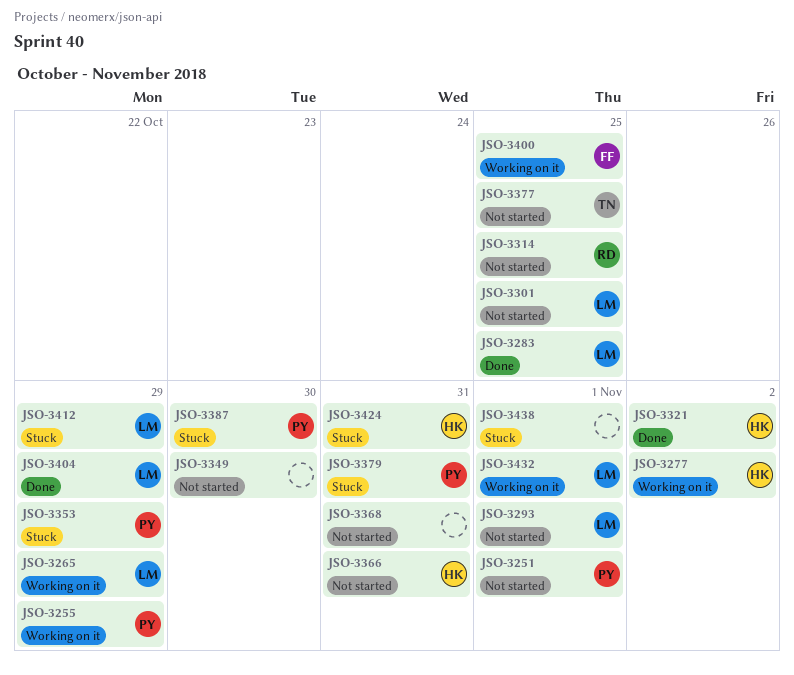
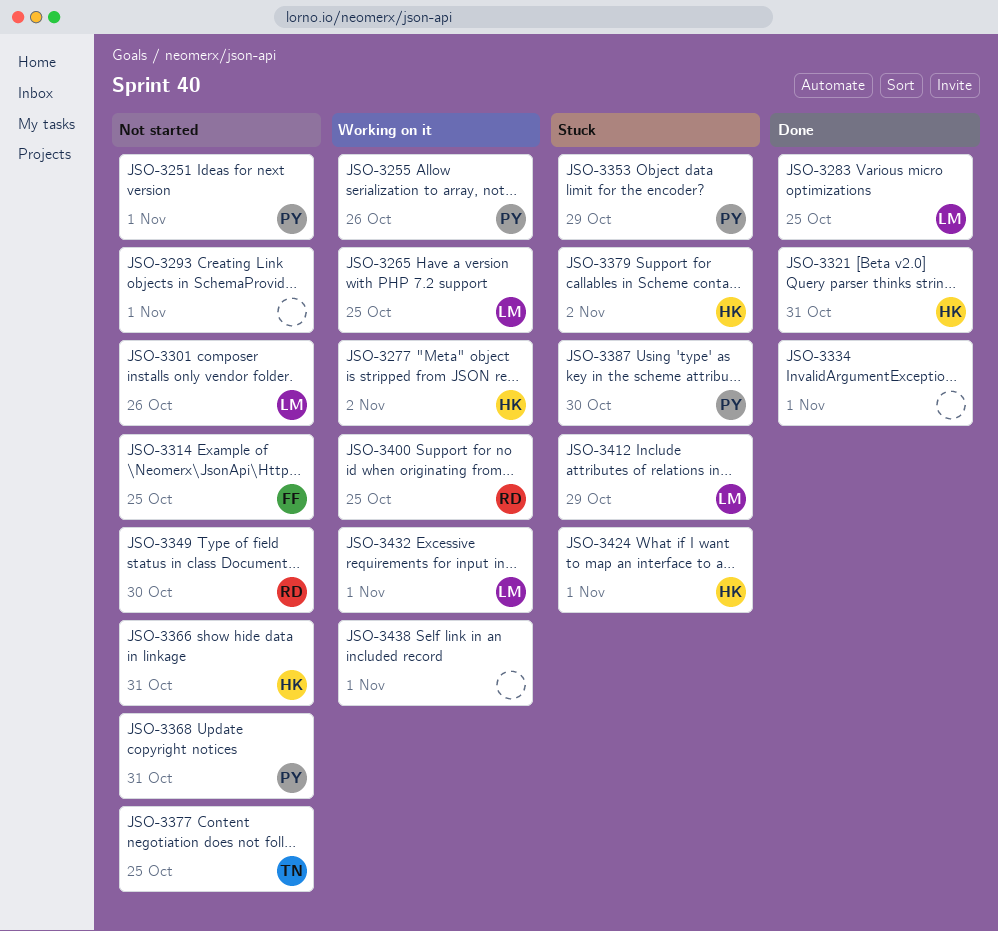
JSO-3255, due: Oct 29 -> Oct 26
JSO-3265, due: Oct 29 -> Oct 25
JSO-3293, owner: LM -> none
JSO-3301, due: Oct 25 -> Oct 26
JSO-3314, owner: RD -> FF
JSO-3321, due: Nov 2 -> Oct 31
JSO-3334: none -> present
JSO-3349, owner: none -> RD
JSO-3368, owner: none -> PY
JSO-3379, owner: PY -> HK
JSO-3379, due: Oct 31 -> Nov 2
JSO-3400, owner: FF -> RD
JSO-3404: present -> none
JSO-3424, due: Oct 31 -> Nov 1
JSO-3438, status: Stuck -> Working on it

